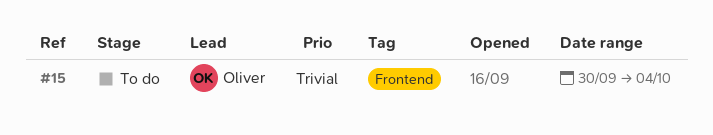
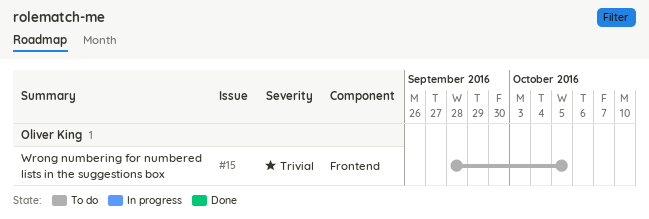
#15, start: Sep 30 -> Sep 28
#15, due: Oct 4 -> Oct 5

